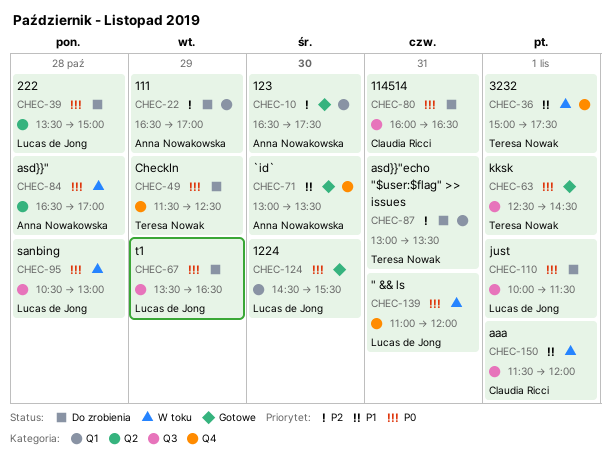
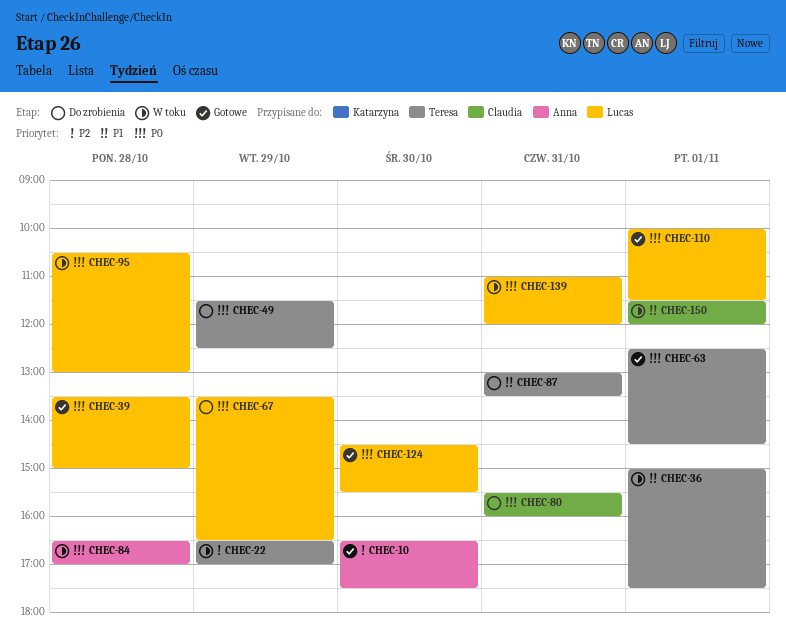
CHEC-22, status: Do zrobienia -> W toku
CHEC-22, owner: Anna Nowakowska -> Teresa Nowak
CHEC-39, status: Do zrobienia -> Gotowe
CHEC-71: present -> none
CHEC-80, begins: 16:00 -> 15:30
CHEC-80, ends: 16:30 -> 16:00
CHEC-87, priority: P2 -> P1
CHEC-110, status: Do zrobienia -> Gotowe

